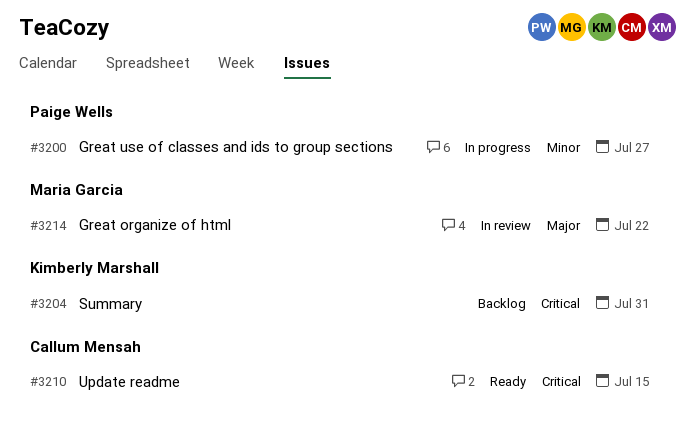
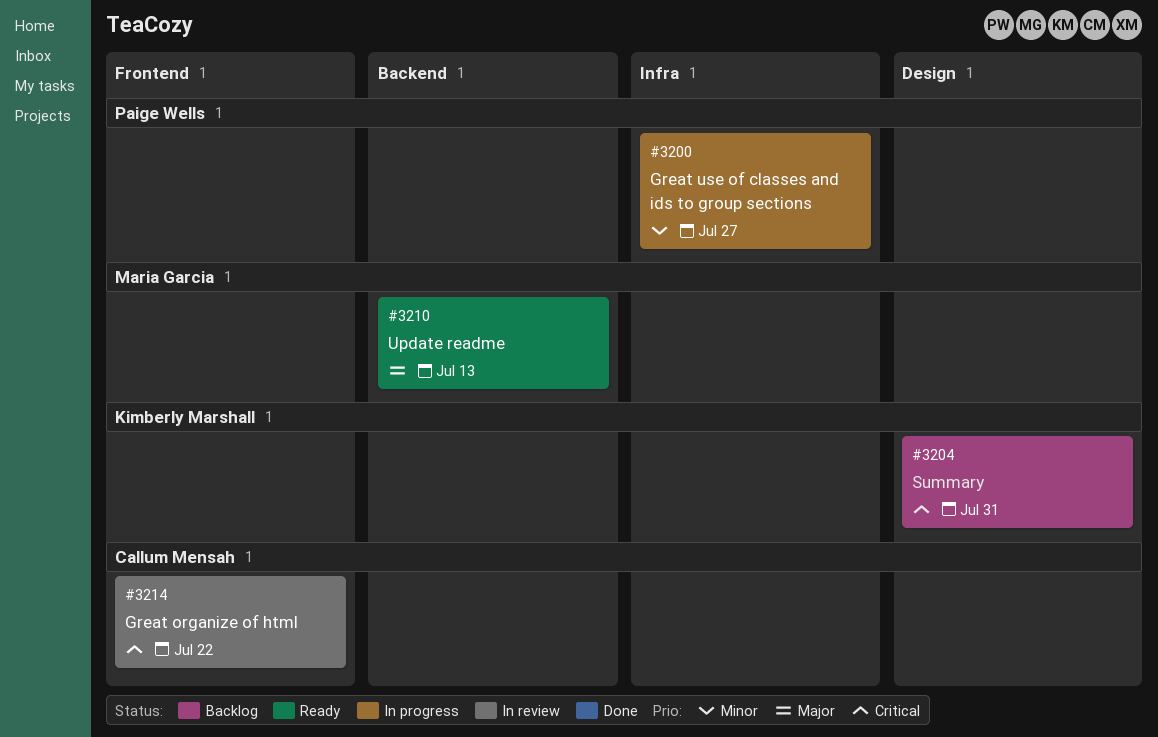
#3210, owner: Callum Mensah -> Maria Garcia
#3210, priority: Critical -> Major
#3210, due: Jul 15 -> Jul 13
#3214, owner: Maria Garcia -> Callum Mensah
#3214, priority: Major -> Critical

